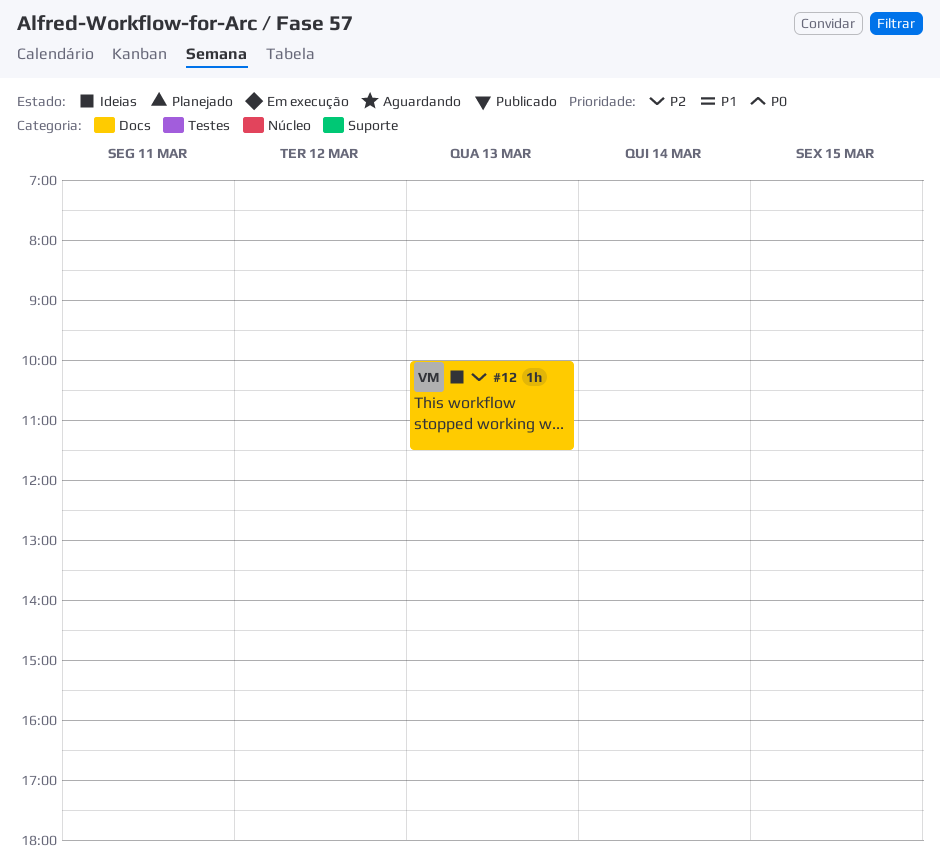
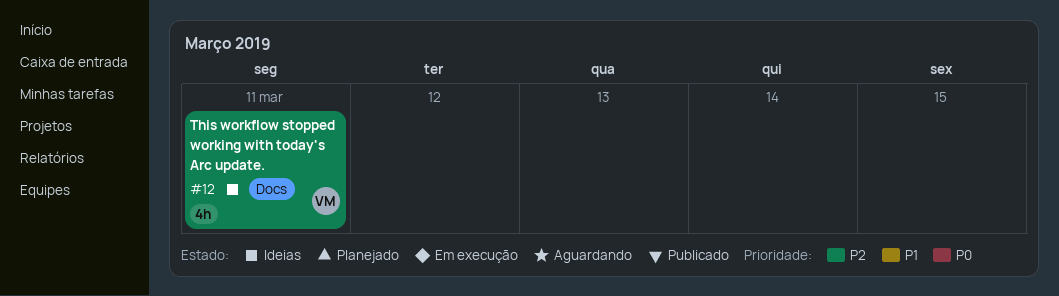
#12, estimate: 1h -> 4h
#12, day: Mar 13 -> Mar 11

